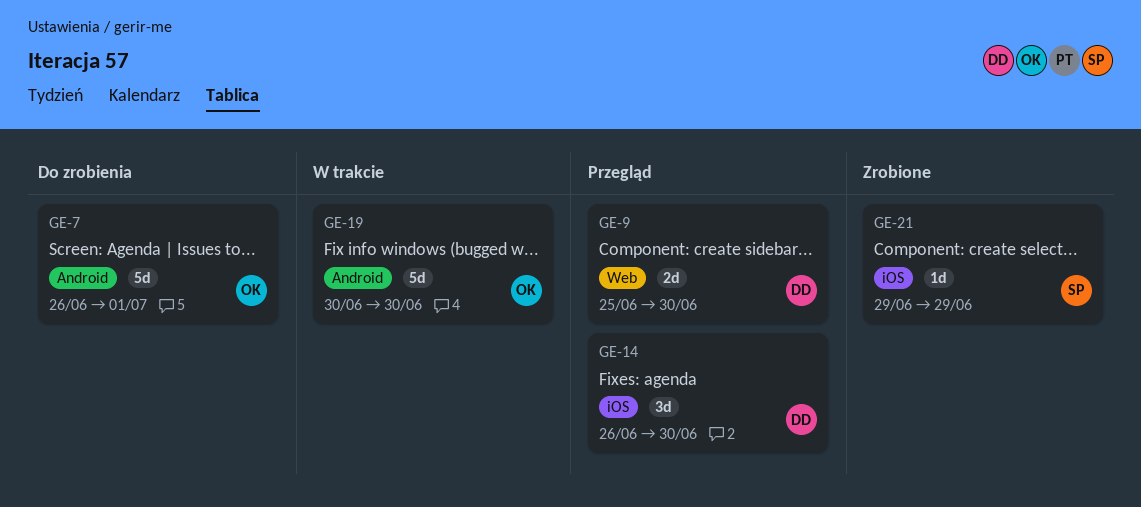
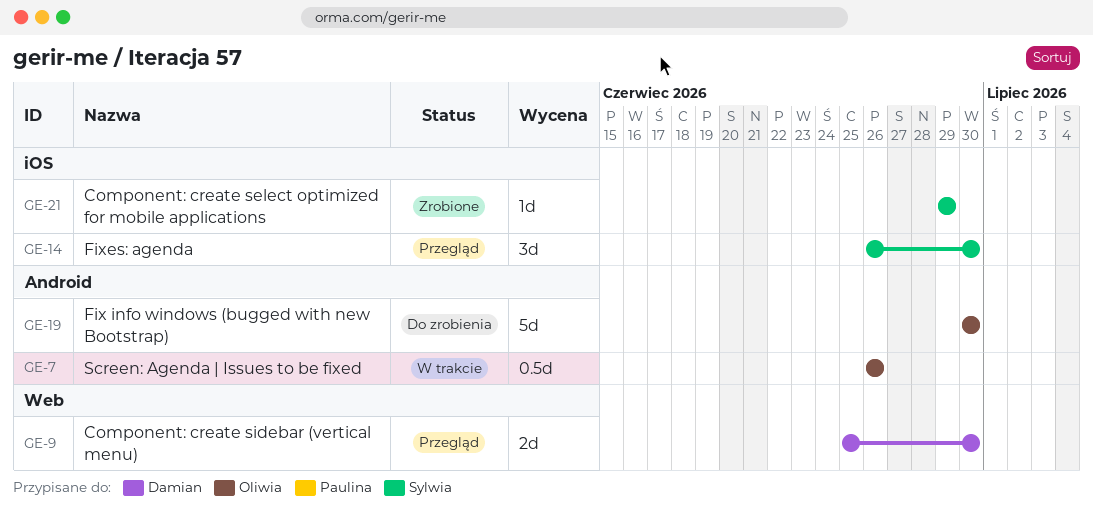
GE-7, status: Do zrobienia -> W trakcie
GE-7, estimate: 5d -> 0.5d
GE-7, due: Jul 1 -> Jun 26
GE-14, owner: Damian -> Sylwia
GE-19, status: W trakcie -> Do zrobienia

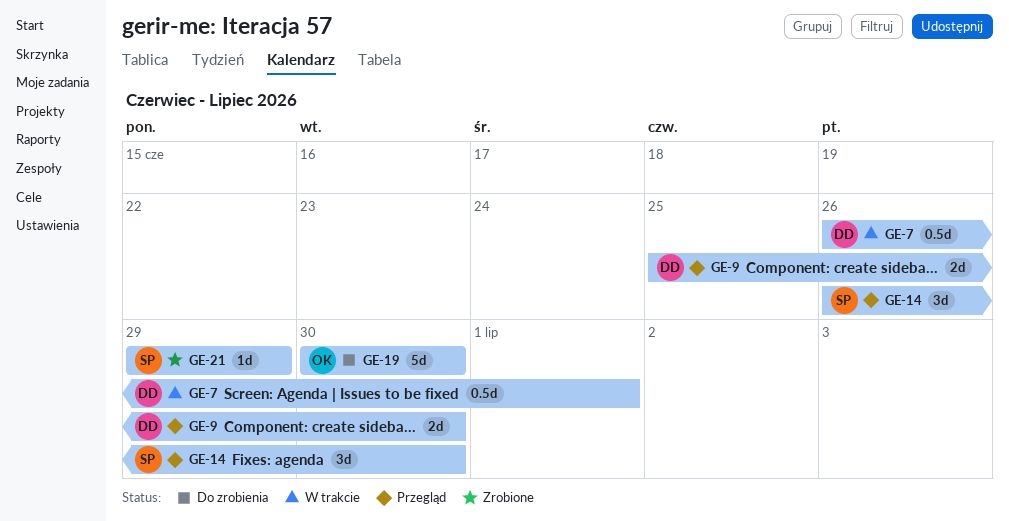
GE-7, owner: Oliwia -> Damian
GE-7, due: Jun 26 -> Jul 1

